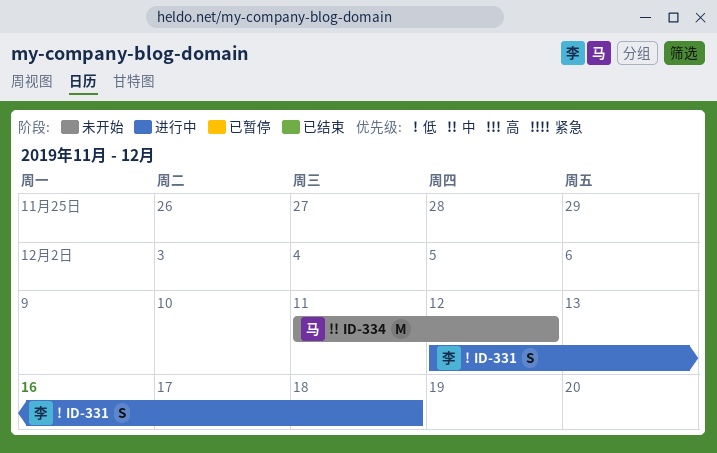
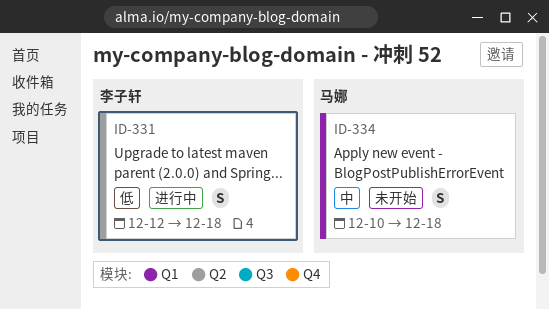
ID-334, estimate: M -> S
ID-334, start: Dec 11 -> Dec 10
ID-334, due: Dec 12 -> Dec 18

